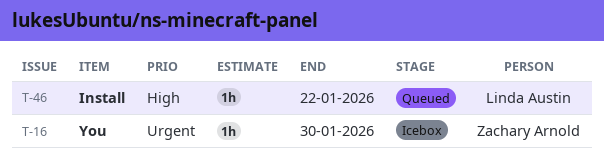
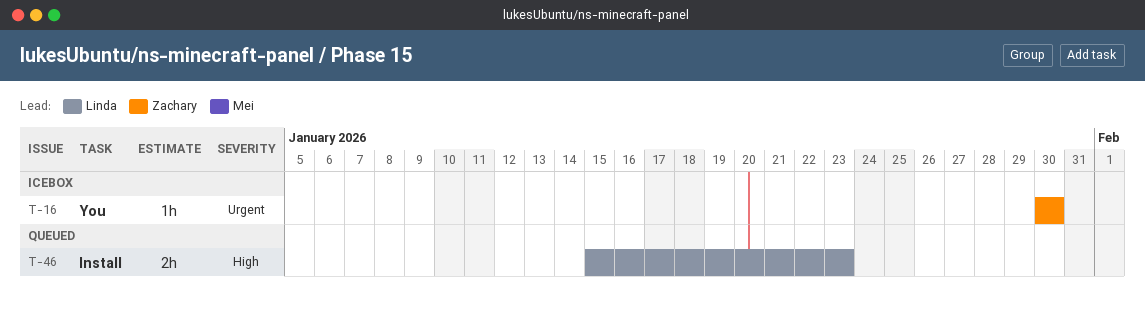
T-46, estimate: 1h -> 2h
T-46, due: Jan 22 -> Jan 23

